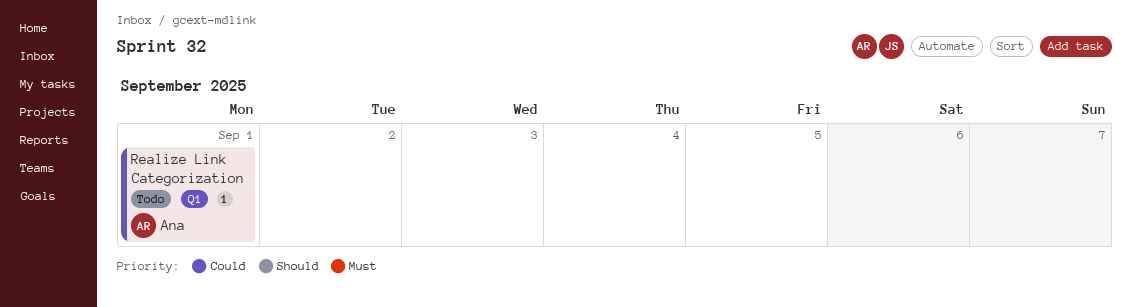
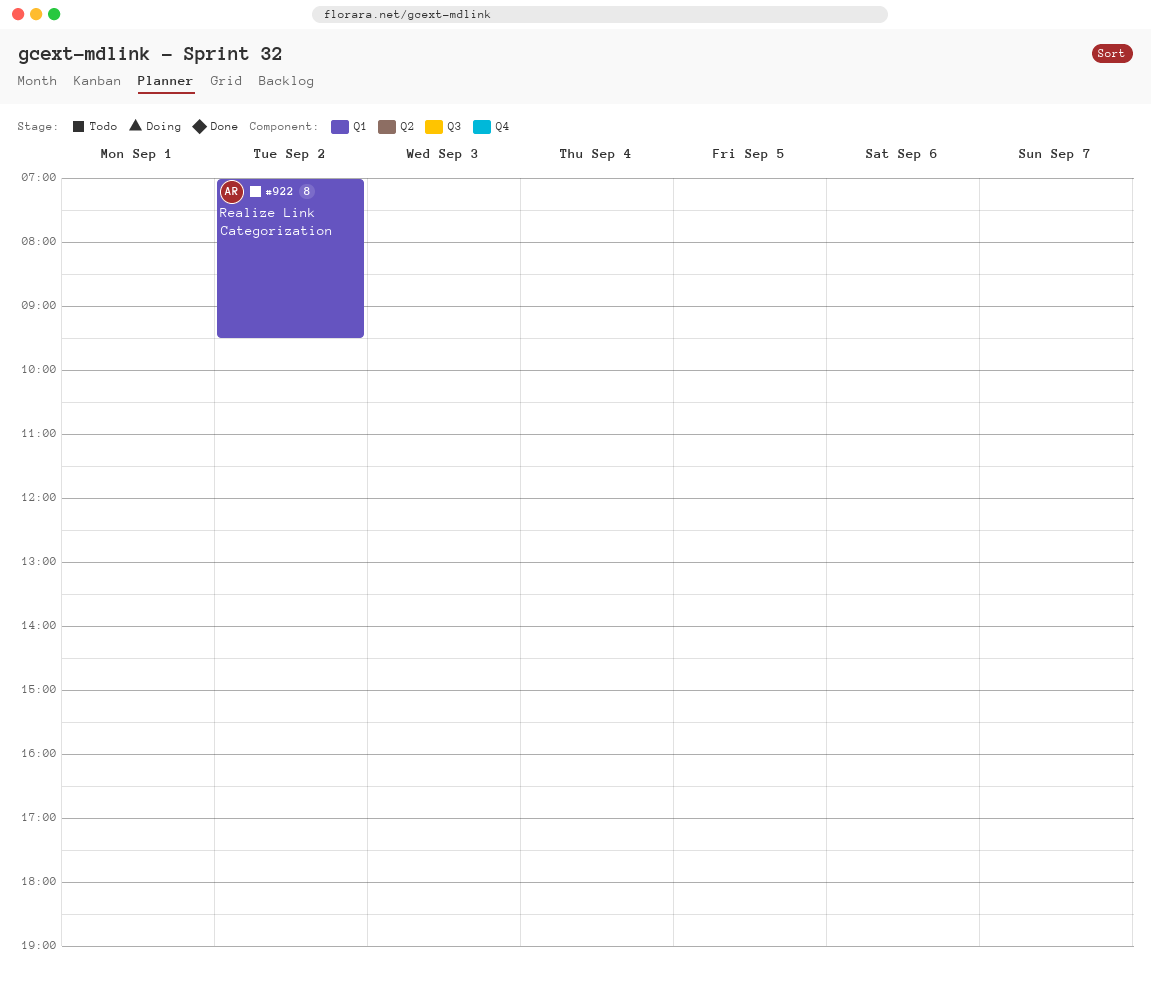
Realize Link Categorization, estimate: 1 -> 8
Realize Link Categorization, day: Sep 1 -> Sep 2

